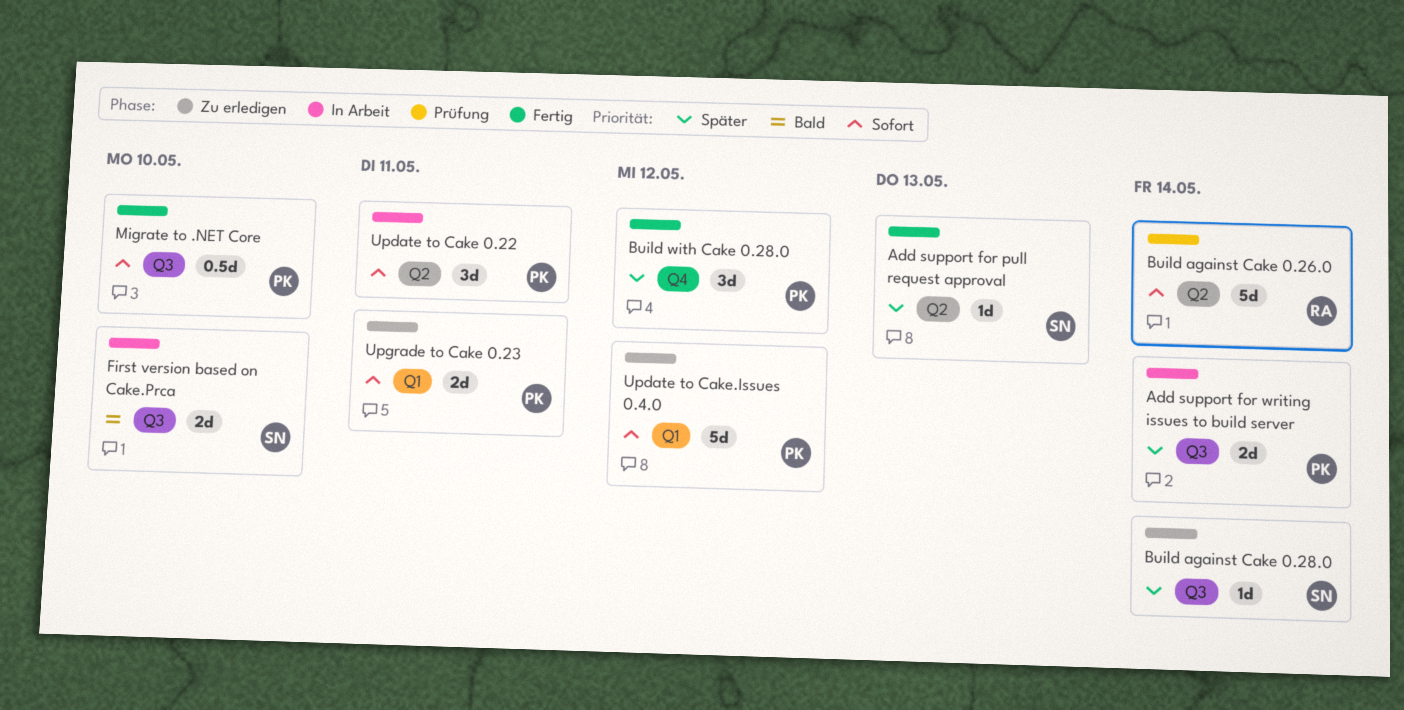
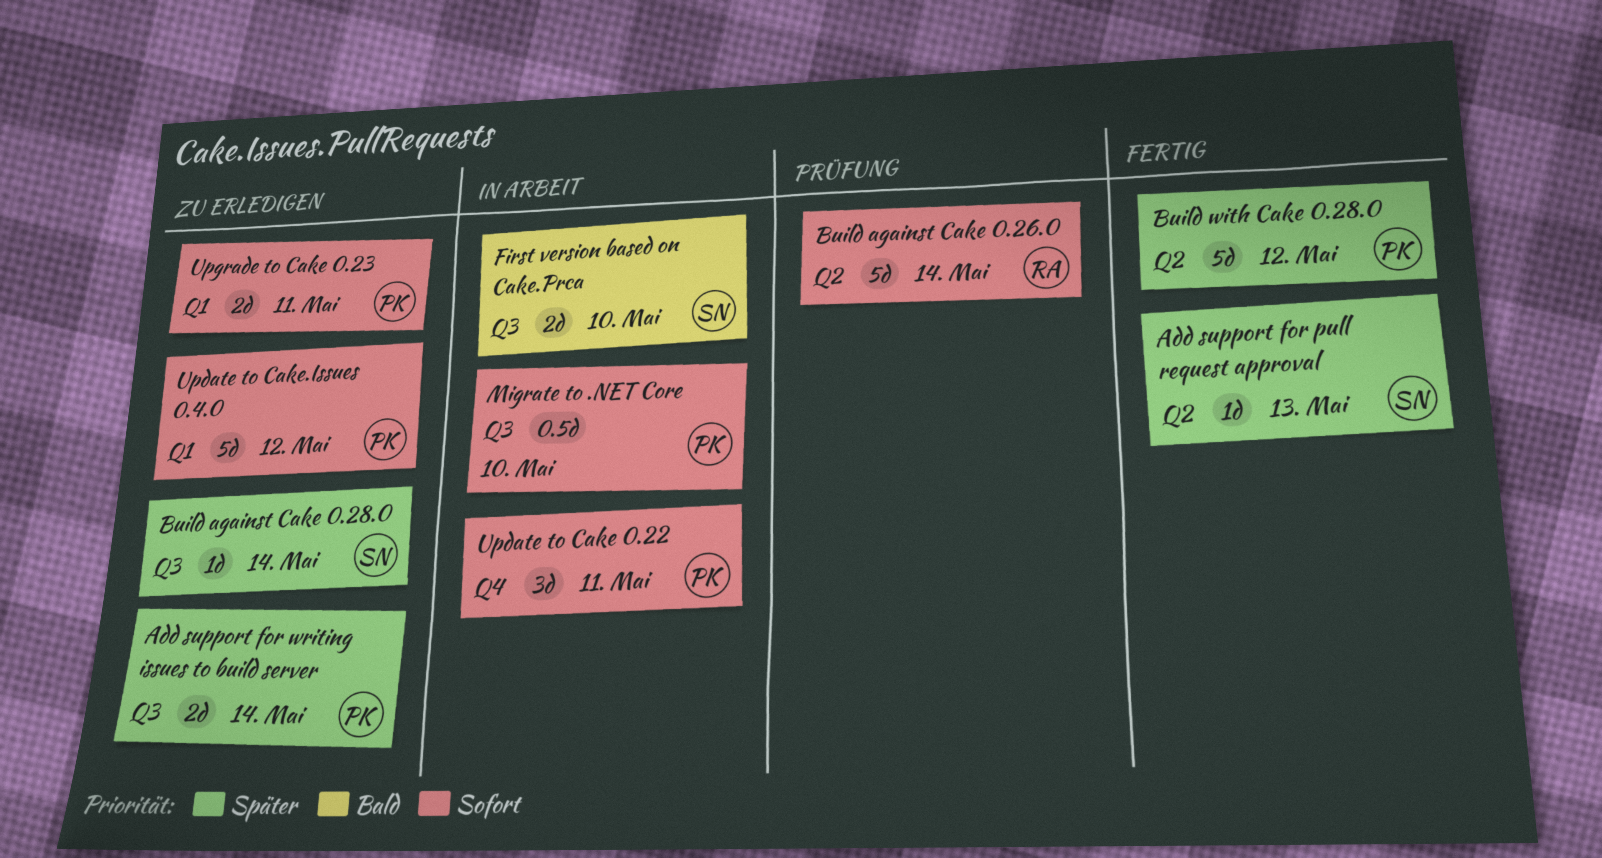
Add support for writing issues to build server, status: In Arbeit -> Zu erledigen
Build with Cake 0.28.0, label: Q4 -> Q2
Build with Cake 0.28.0, estimate: 3d -> 5d
Migrate to .NET Core, status: Fertig -> In Arbeit
Update to Cake 0.22, label: Q2 -> Q4

